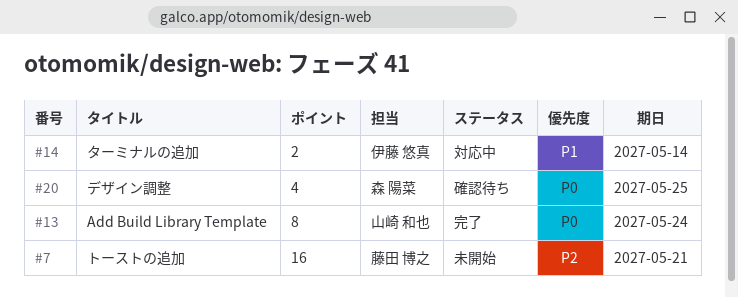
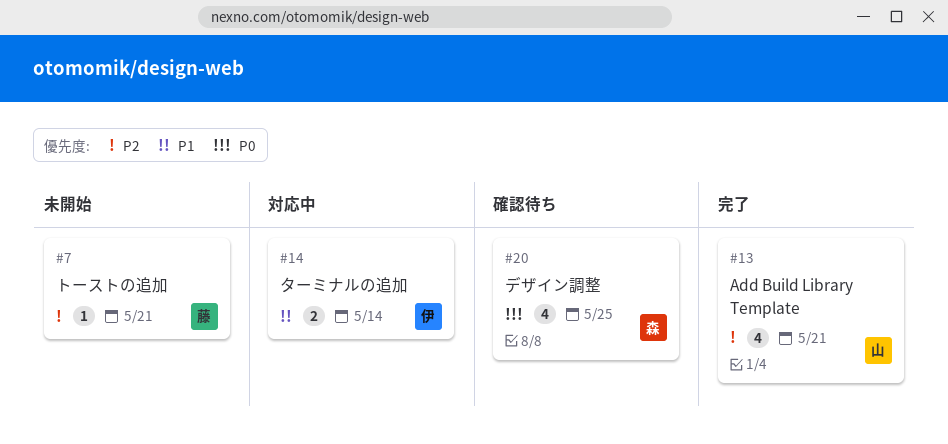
#7, estimate: 16 -> 1
#13, priority: P0 -> P2
#13, estimate: 8 -> 4
#13, due: May 24 -> May 21

